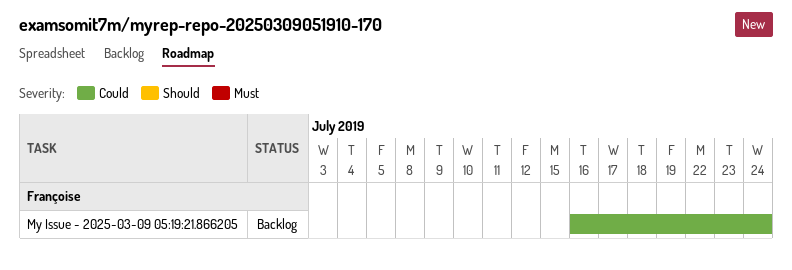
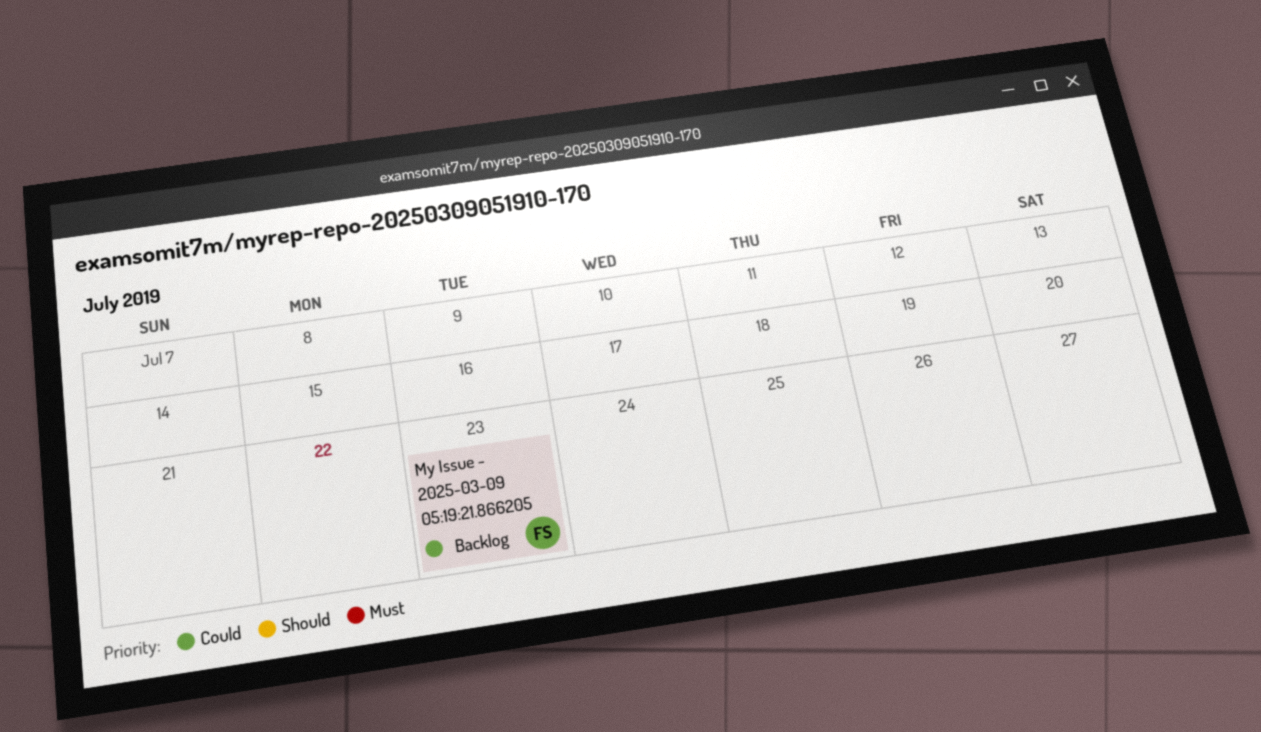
My Issue - 2025-03-09 05:19:21.866205, due: Jul 24 -> Jul 23

